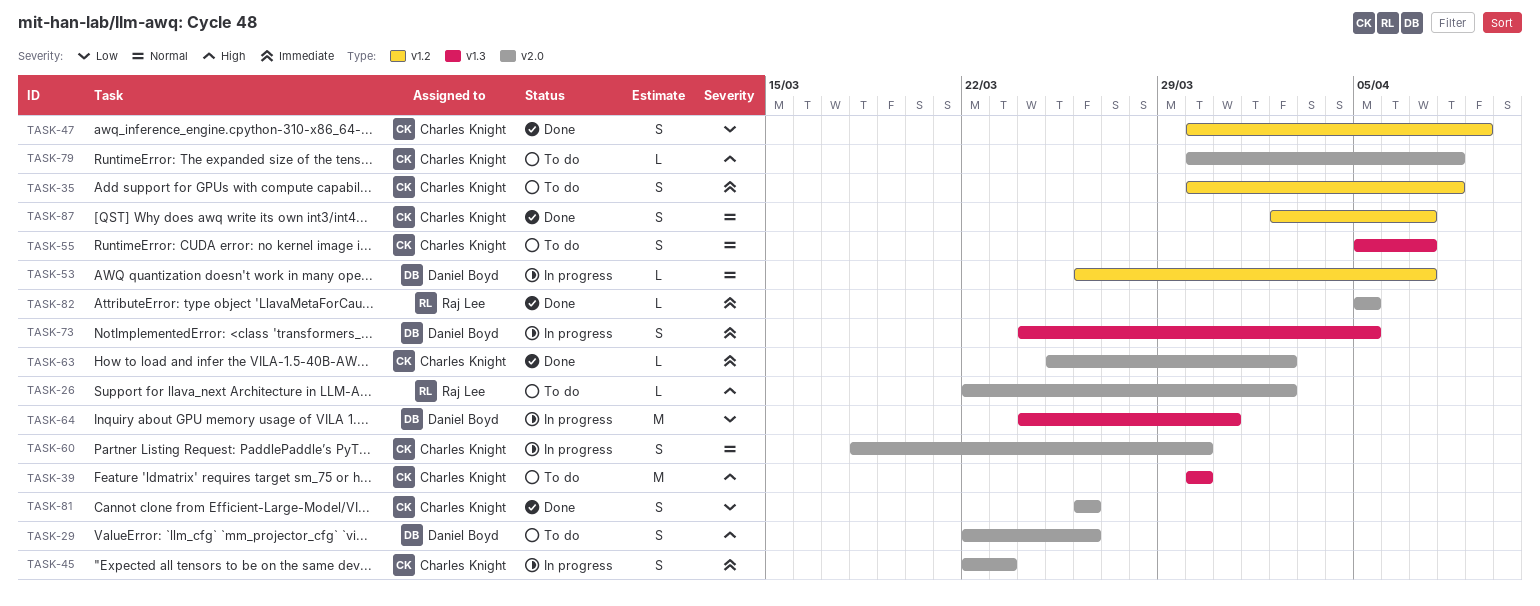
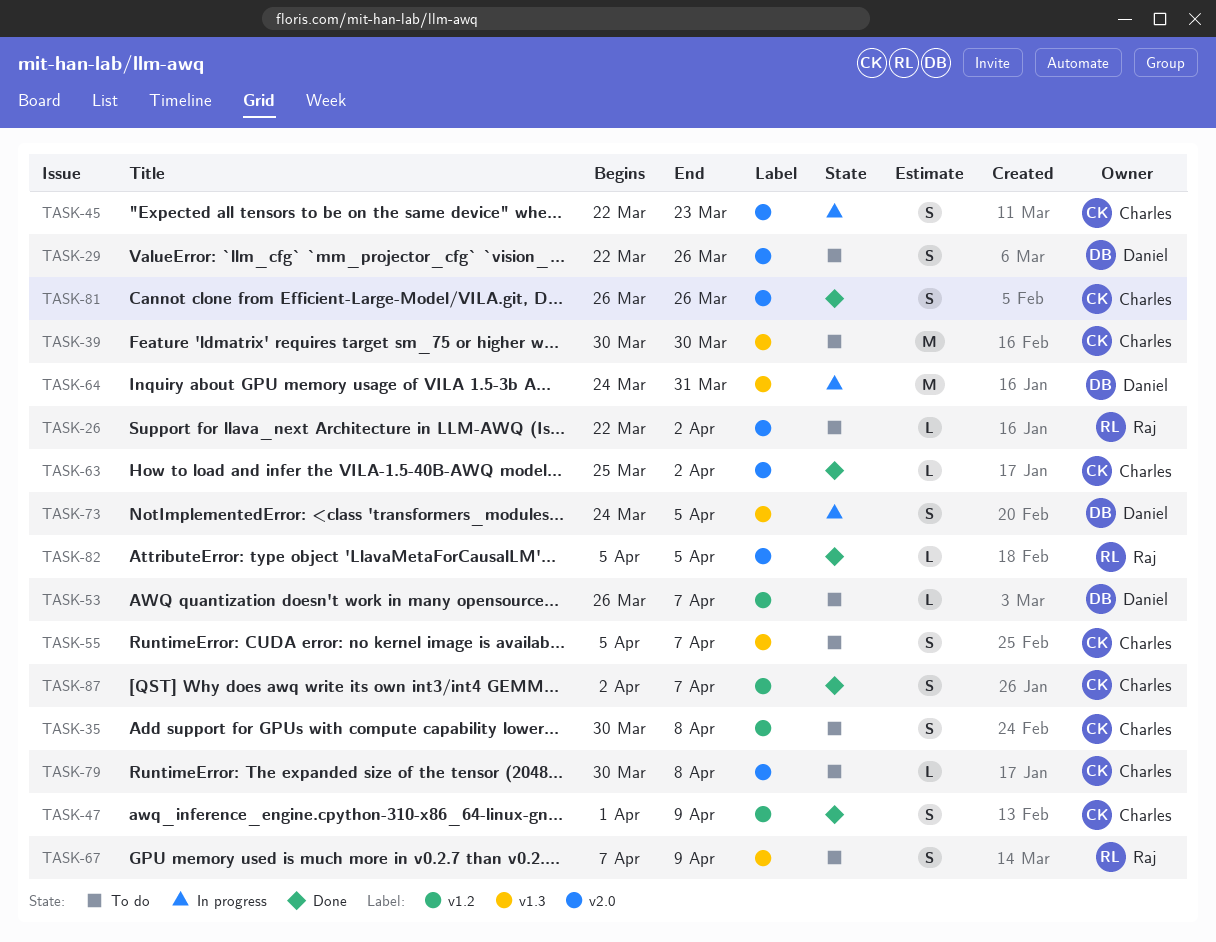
TASK-47, start: Mar 30 -> Apr 1
TASK-53, status: In progress -> To do
TASK-60: present -> none
TASK-67: none -> present

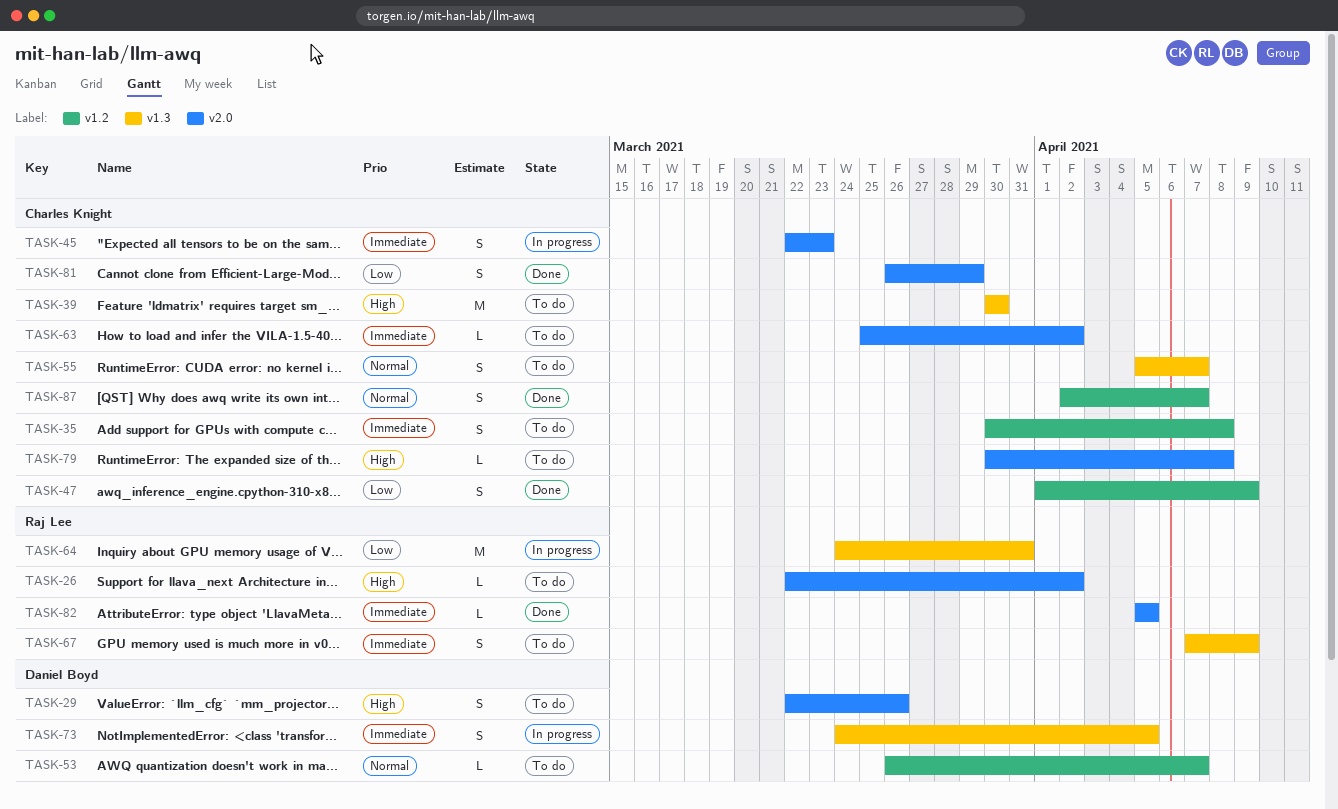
TASK-63, status: Done -> To do
TASK-64, owner: Daniel Boyd -> Raj Lee
TASK-81, due: Mar 26 -> Mar 29

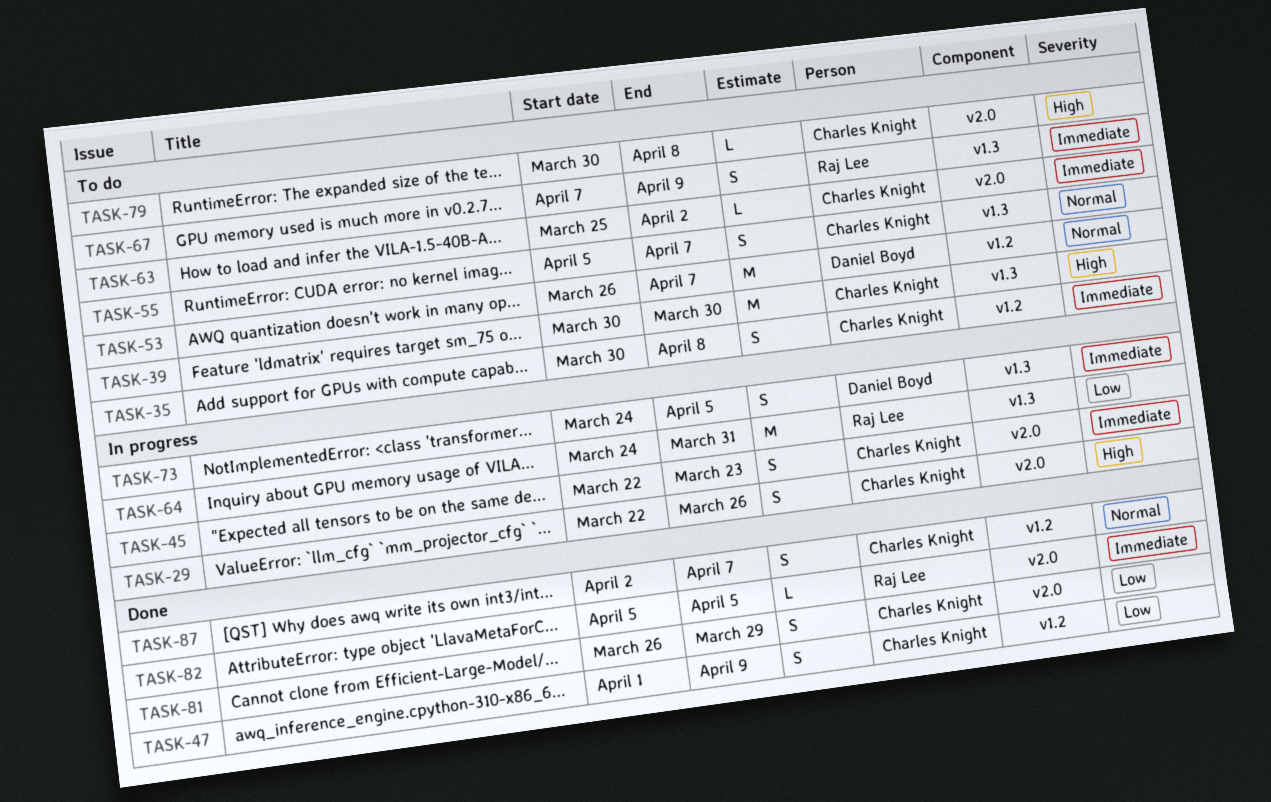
TASK-26: present -> none
TASK-29, status: To do -> In progress
TASK-29, owner: Daniel Boyd -> Charles Knight
TASK-53, estimate: L -> M

